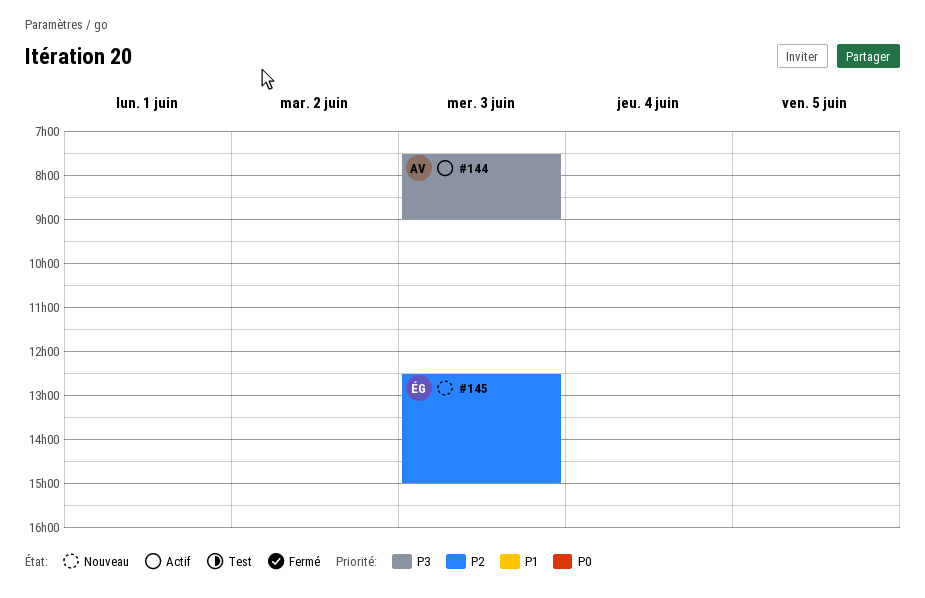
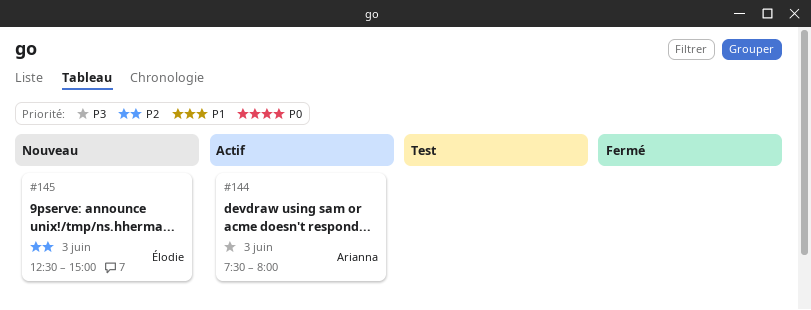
#144, ends: 09:00 -> 08:00

